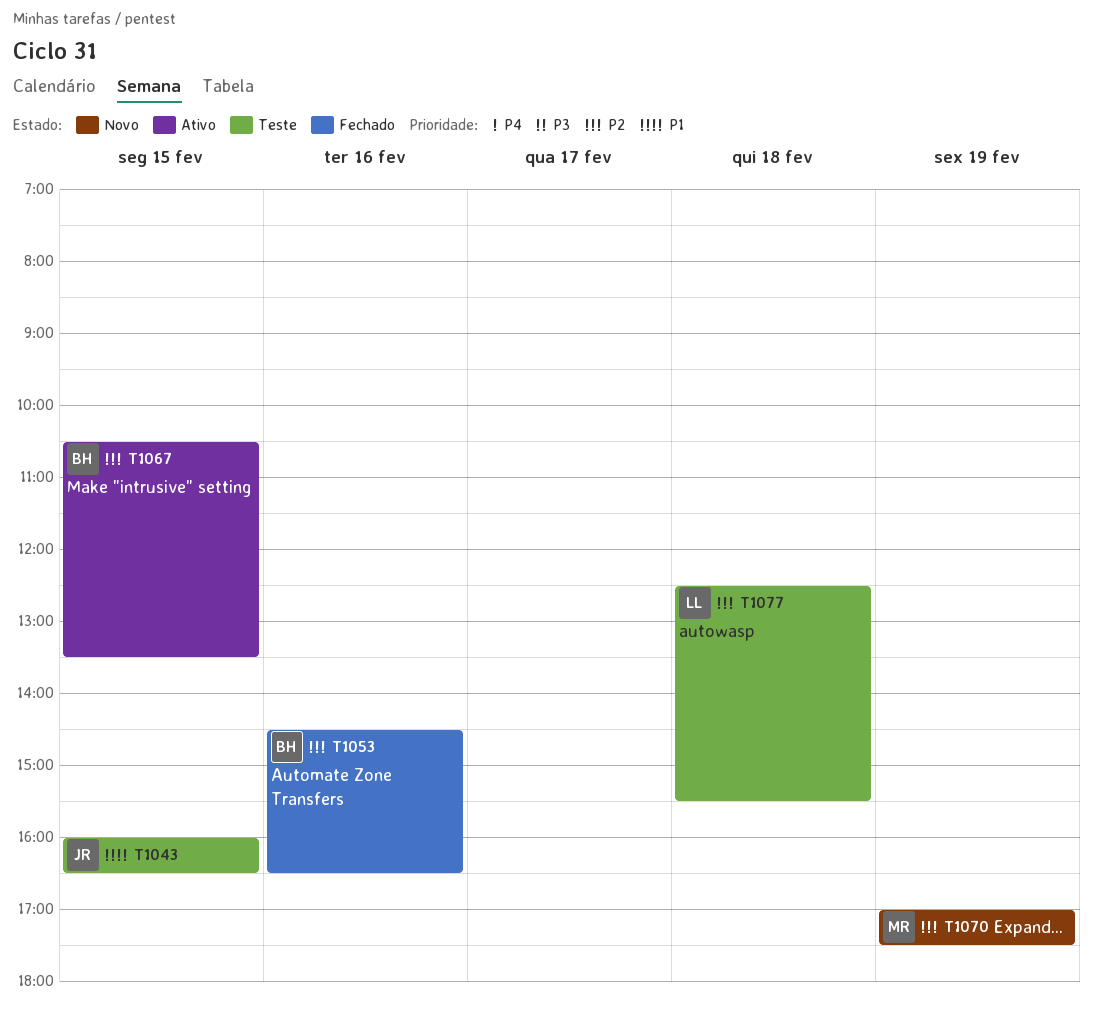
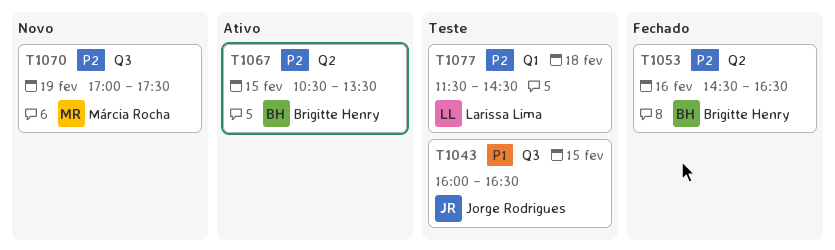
T1077, begins: 12:30 -> 11:30
T1077, ends: 15:30 -> 14:30

